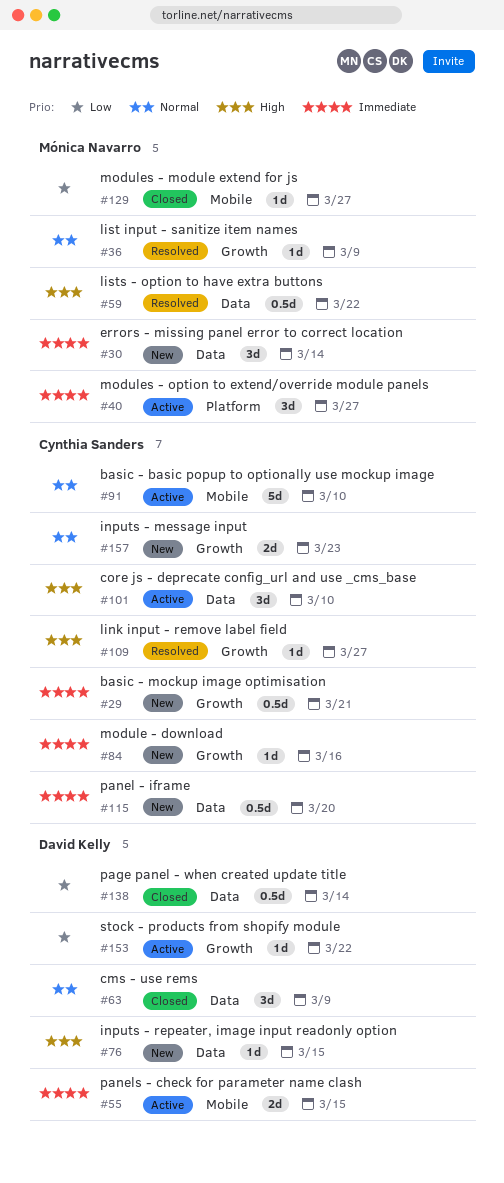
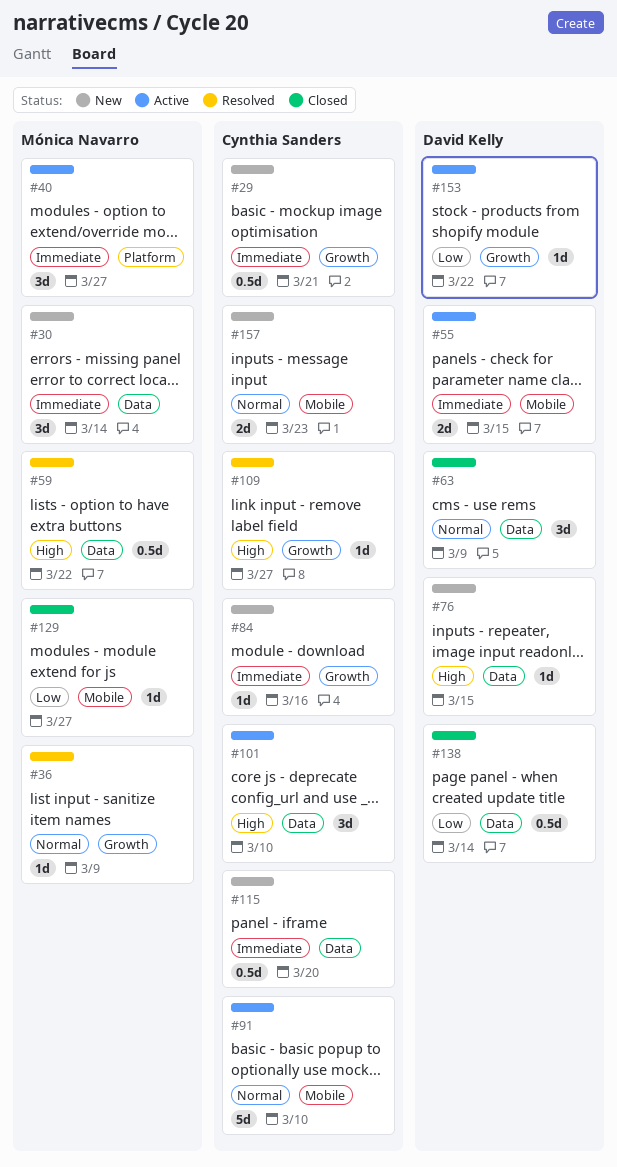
#157, label: Growth -> Mobile

